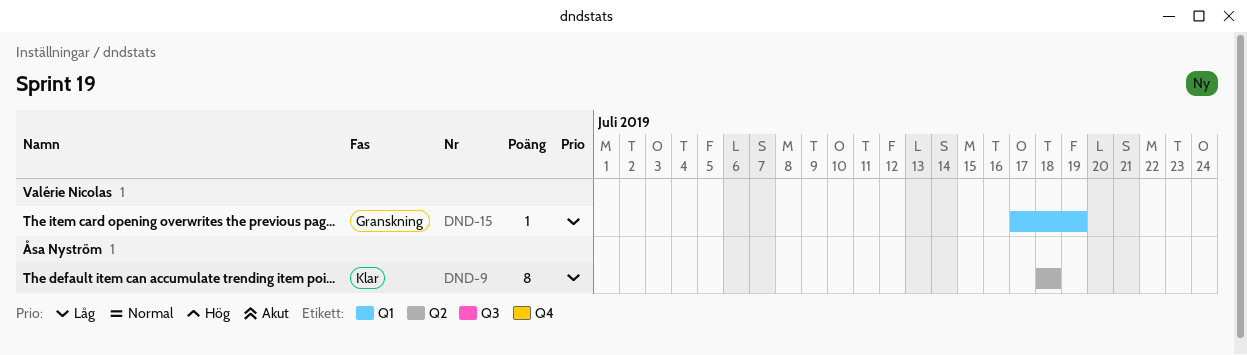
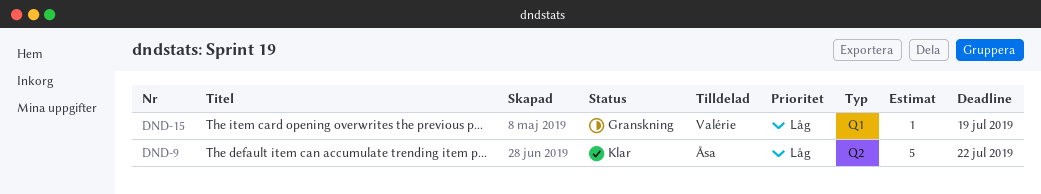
DND-9, estimate: 8 -> 5
DND-9, due: Jul 18 -> Jul 22

